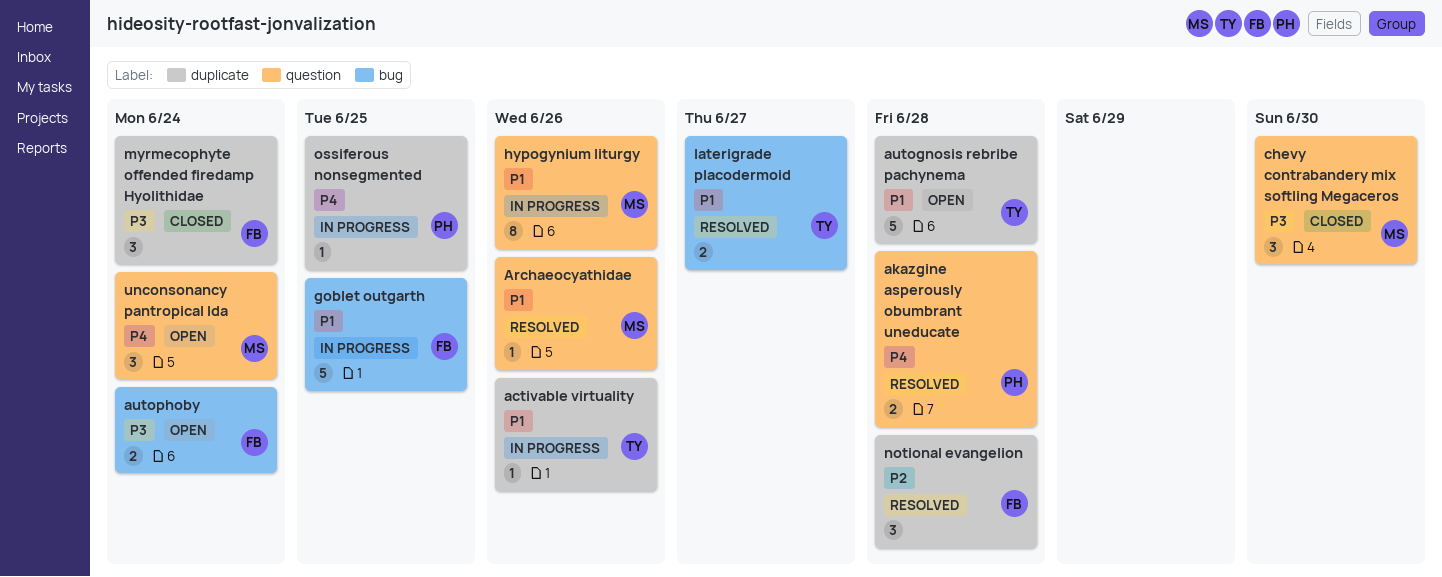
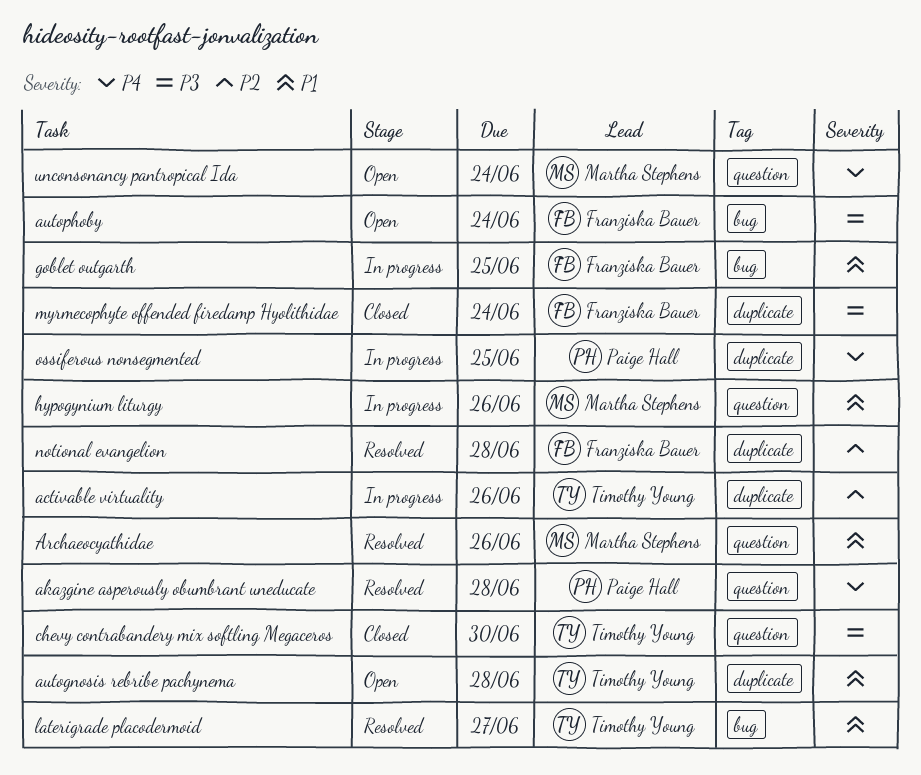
activable virtuality, priority: P1 -> P2
chevy contrabandery mix softling Megaceros, owner: Martha Stephens -> Timothy Young

